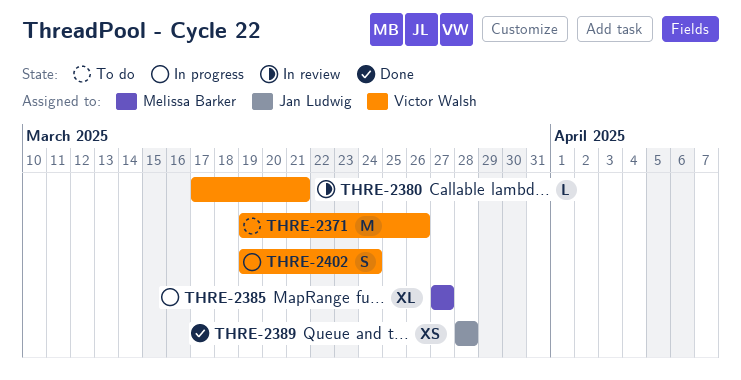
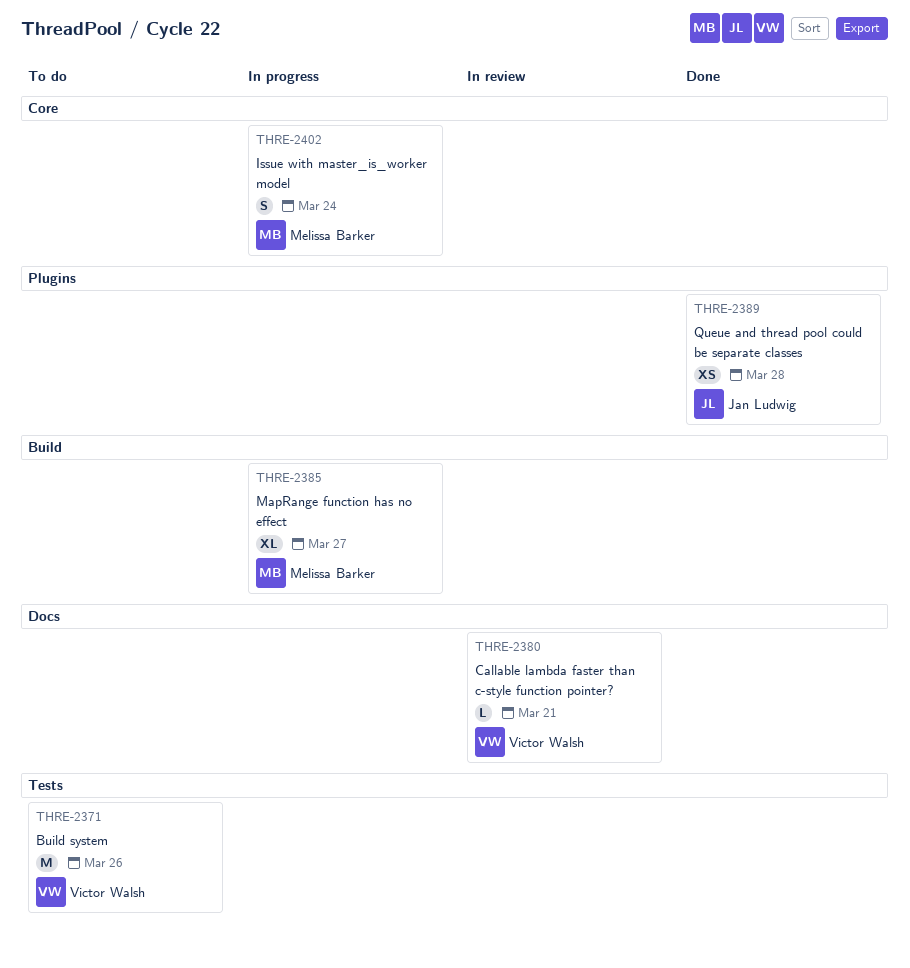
THRE-2402, owner: Victor Walsh -> Melissa Barker

